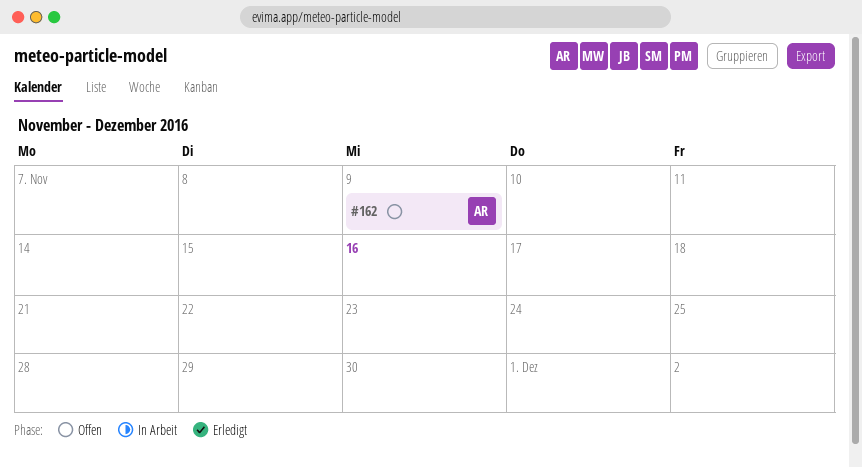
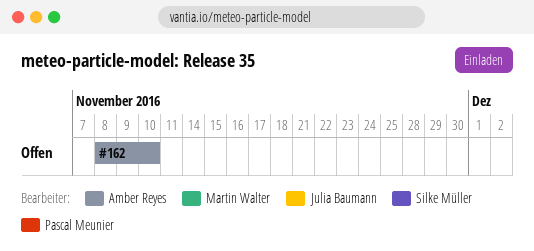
#162, due: Nov 9 -> Nov 10

